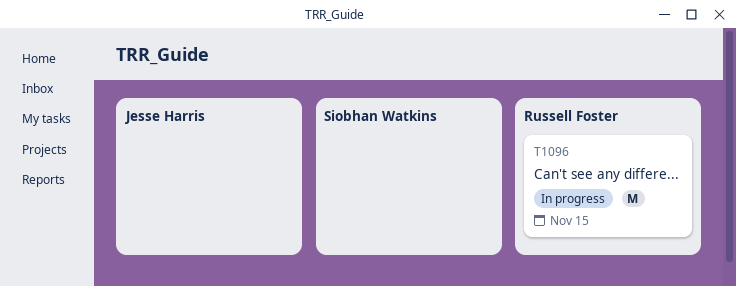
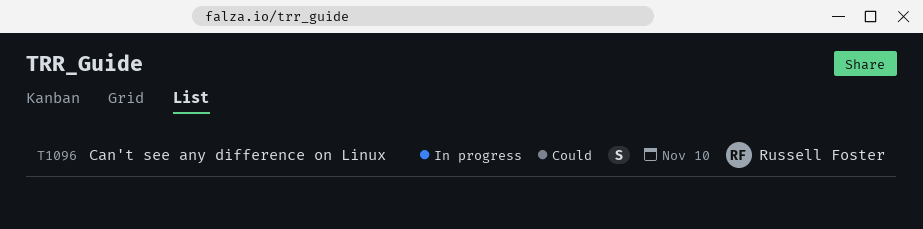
T1096, estimate: M -> S
T1096, due: Nov 15 -> Nov 10

